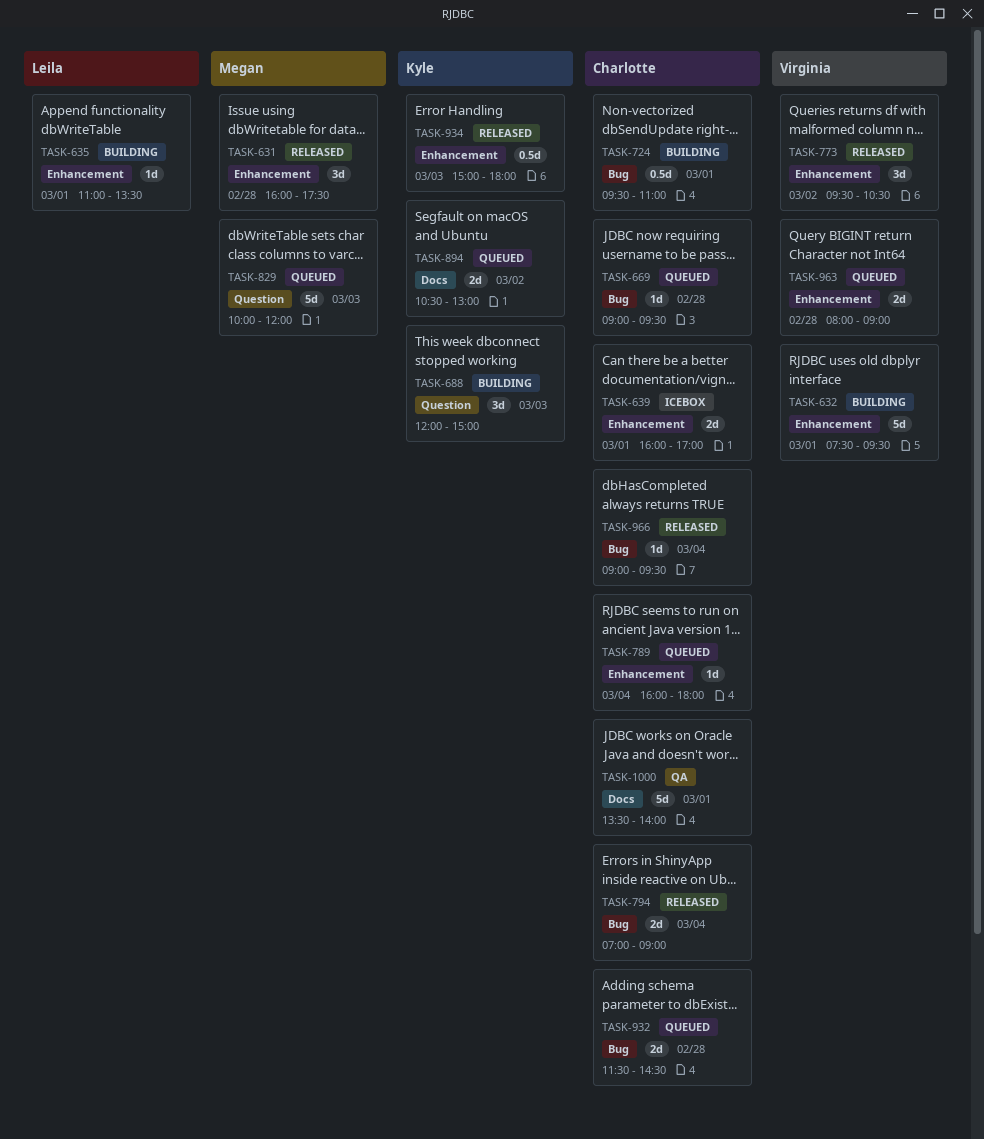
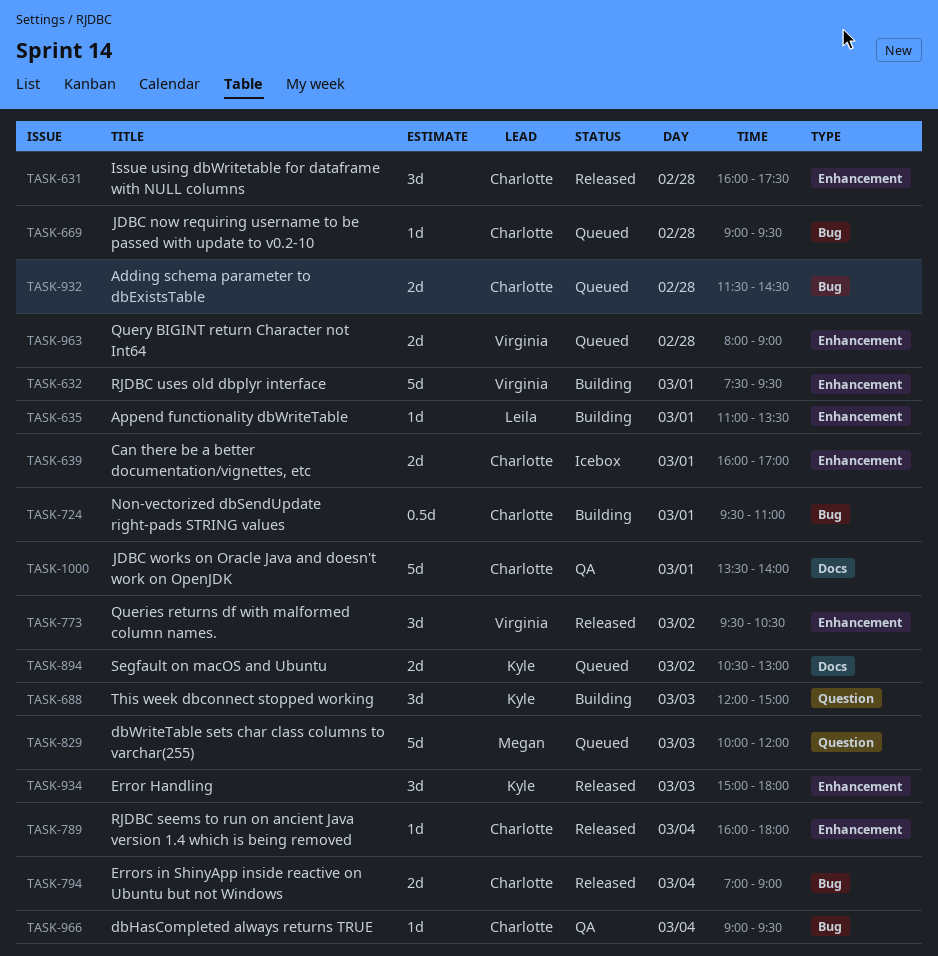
TASK-631, owner: Megan -> Charlotte
TASK-789, status: Queued -> Released
TASK-934, estimate: 0.5d -> 3d
TASK-966, status: Released -> QA

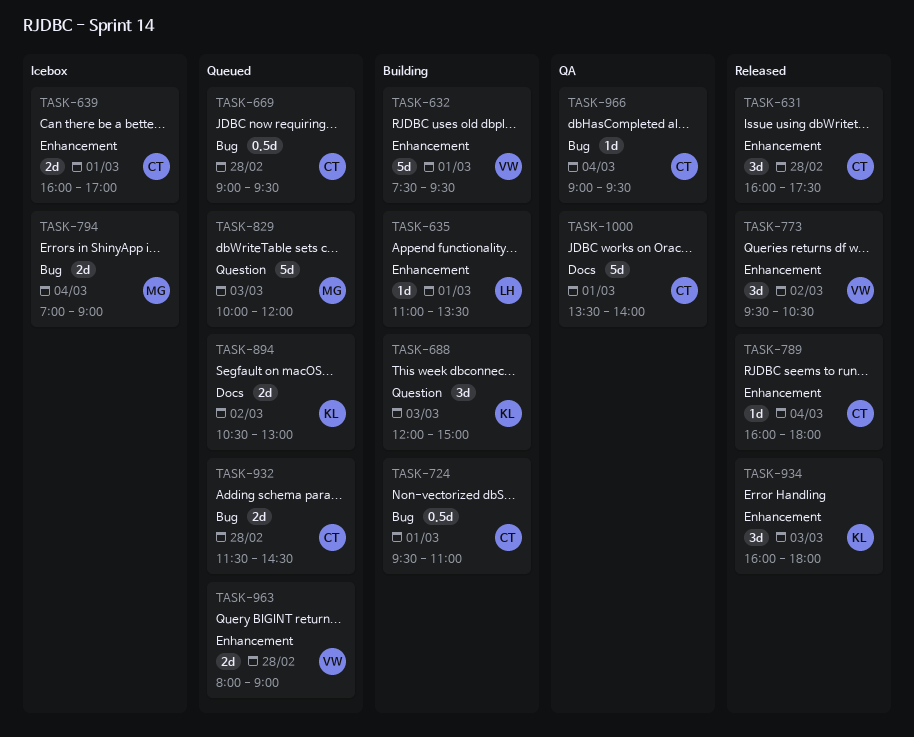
TASK-669, estimate: 1d -> 0.5d
TASK-794, status: Released -> Icebox
TASK-794, owner: Charlotte -> Megan
TASK-934, begins: 15:00 -> 16:00

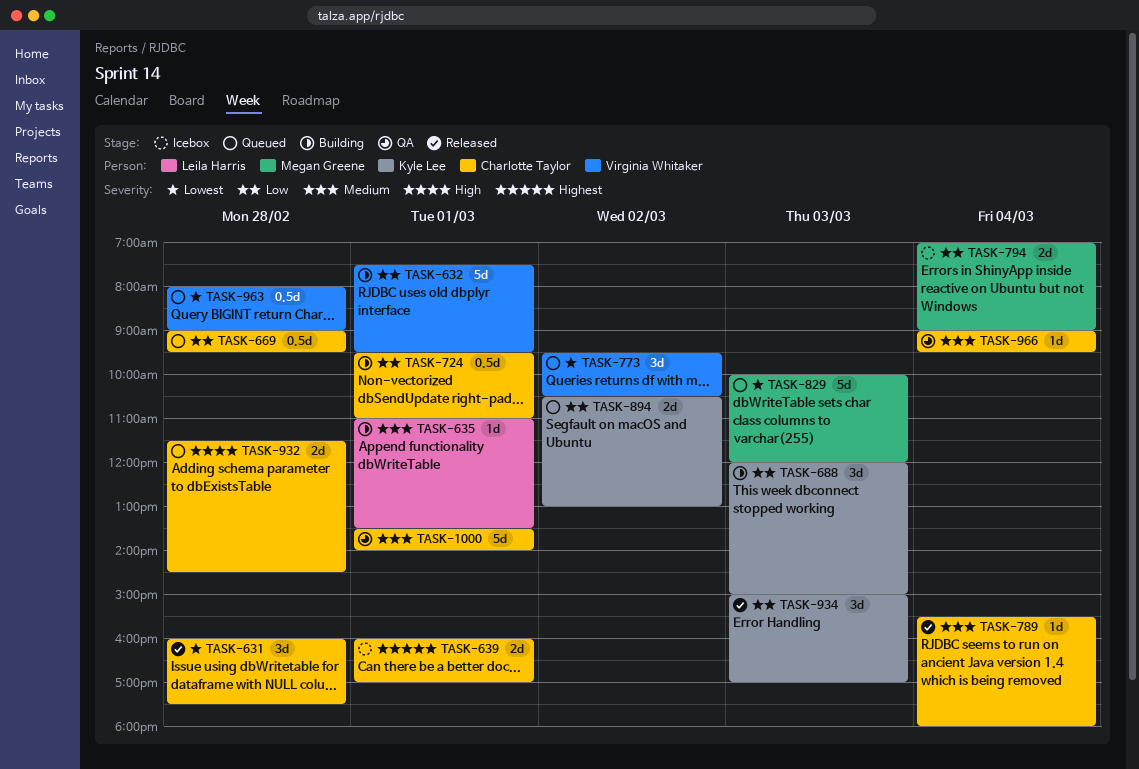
TASK-773, status: Released -> Queued
TASK-789, begins: 16:00 -> 15:30
TASK-934, begins: 16:00 -> 15:00
TASK-934, ends: 18:00 -> 17:00
TASK-963, estimate: 2d -> 0.5d

